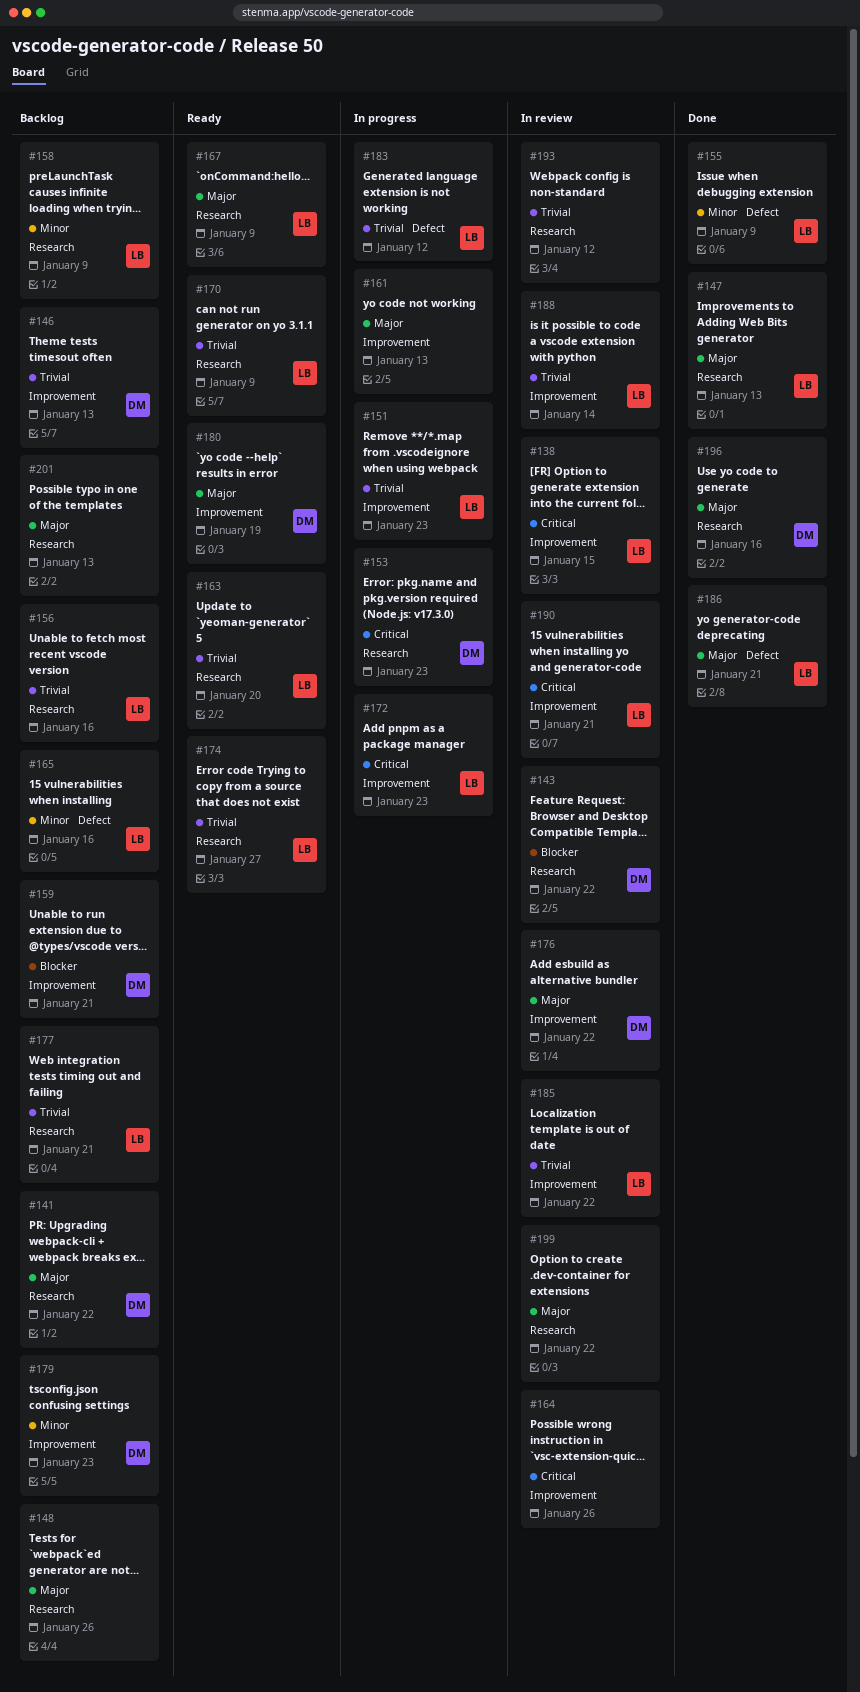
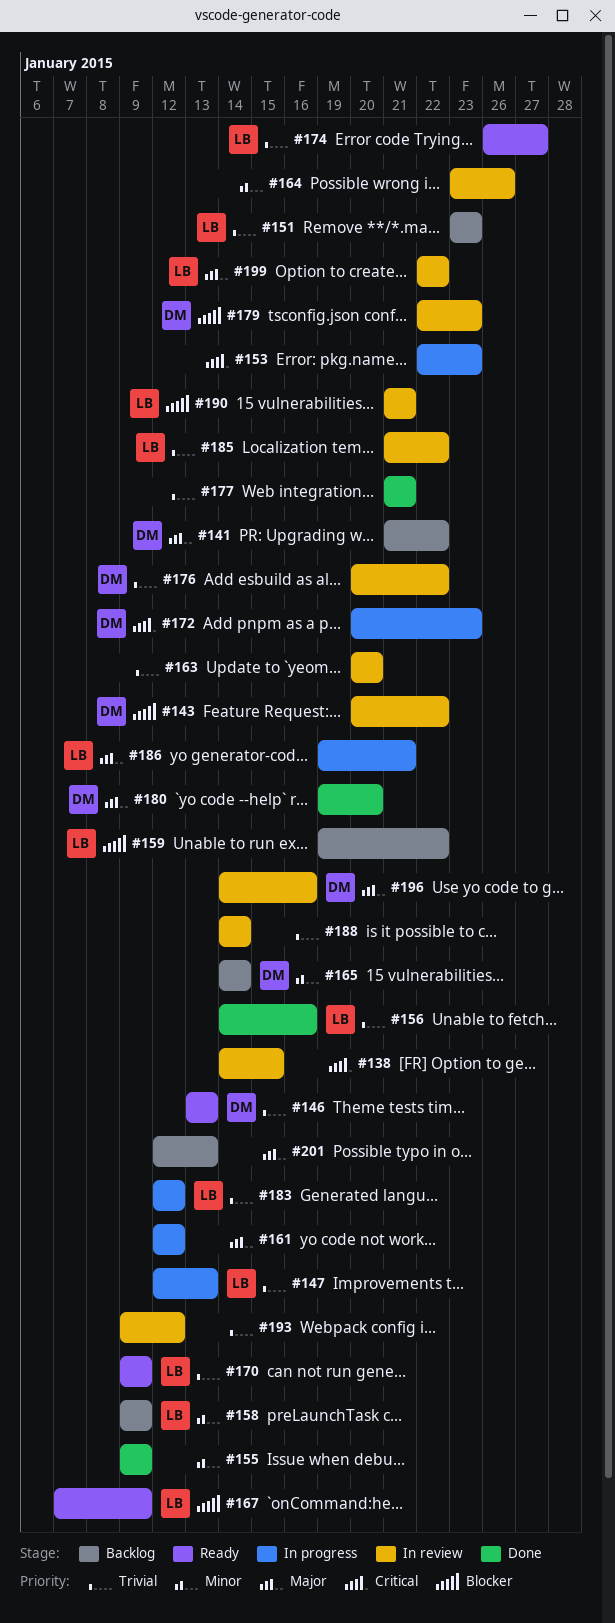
#138, owner: LB -> none
#146, status: Backlog -> Ready
#147, status: Done -> In progress
#147, priority: Major -> Trivial
#148: present -> none
#151, status: In progress -> Backlog
#153, owner: DM -> none
#155, owner: LB -> none
#156, status: Backlog -> Done
#159, owner: DM -> LB
#159, due: Jan 21 -> Jan 22
#161, due: Jan 13 -> Jan 12
#163, status: Ready -> In review
#163, owner: LB -> none
#164, priority: Critical -> Minor
#165, owner: LB -> DM
#165, due: Jan 16 -> Jan 14
#167, priority: Major -> Blocker
#172, owner: LB -> DM
#176, priority: Major -> Trivial
#177, status: Backlog -> Done
#177, owner: LB -> none
#179, status: Backlog -> In review
#179, priority: Minor -> Blocker
#180, status: Ready -> Done
#180, due: Jan 19 -> Jan 20
#186, status: Done -> In progress
#188, owner: LB -> none
#190, priority: Critical -> Blocker
#196, status: Done -> In review
#199, owner: none -> LB

